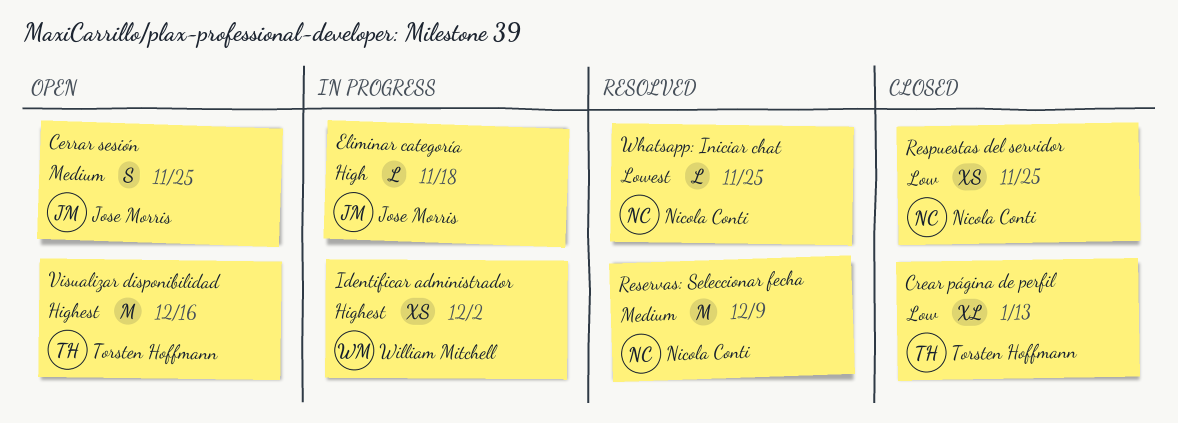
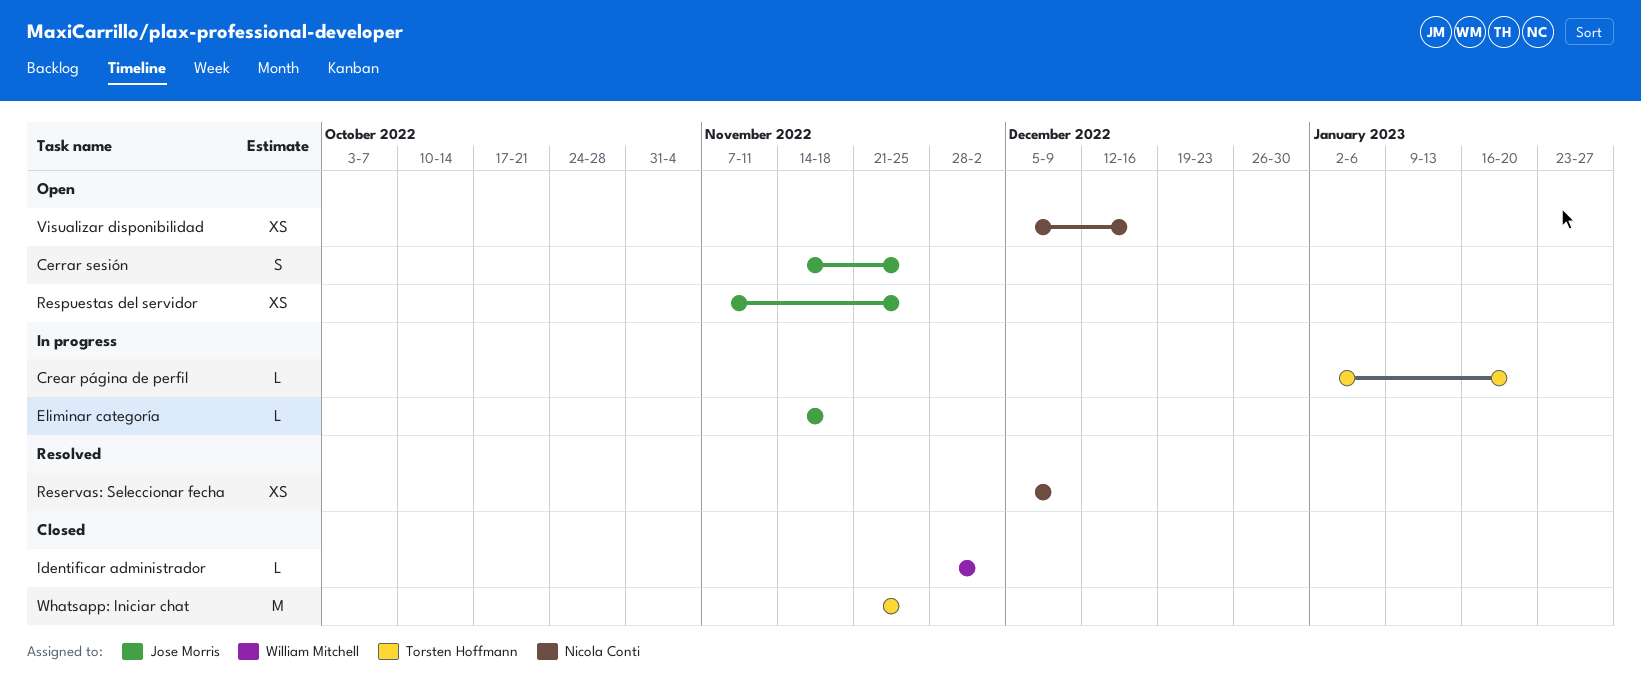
Crear página de perfil, status: Closed -> In progress
Crear página de perfil, estimate: XL -> L
Crear página de perfil, due: Jan 13 -> Jan 20
Identificar administrador, status: In progress -> Closed
Identificar administrador, estimate: XS -> L
Reservas: Seleccionar fecha, estimate: M -> XS
Respuestas del servidor, status: Closed -> Open
Respuestas del servidor, owner: Nicola Conti -> Jose Morris
Visualizar disponibilidad, owner: Torsten Hoffmann -> Nicola Conti
Visualizar disponibilidad, estimate: M -> XS
Whatsapp: Iniciar chat, status: Resolved -> Closed
Whatsapp: Iniciar chat, owner: Nicola Conti -> Torsten Hoffmann
Whatsapp: Iniciar chat, estimate: L -> M

